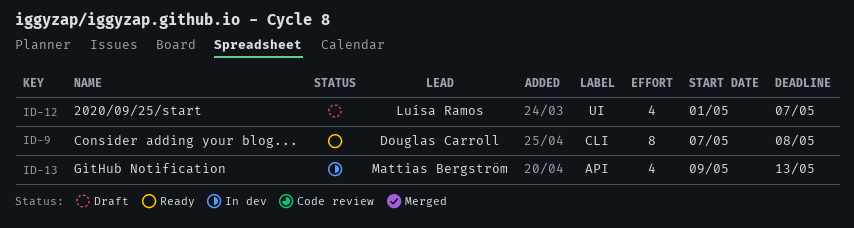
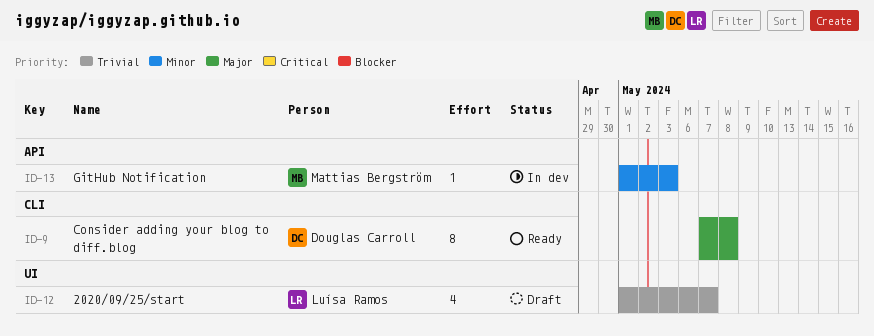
ID-13, estimate: 4 -> 1
ID-13, start: May 9 -> May 1
ID-13, due: May 13 -> May 3

